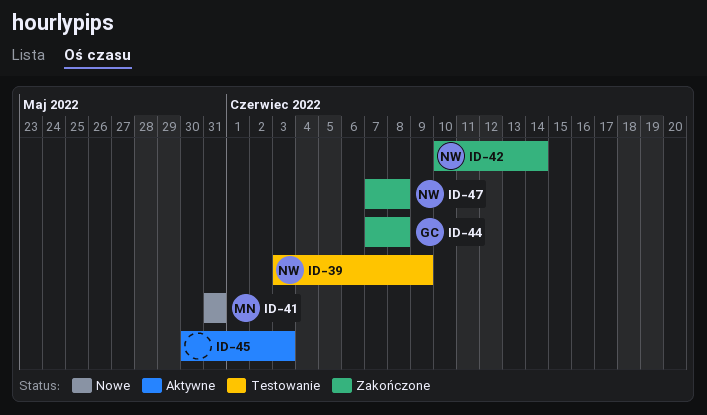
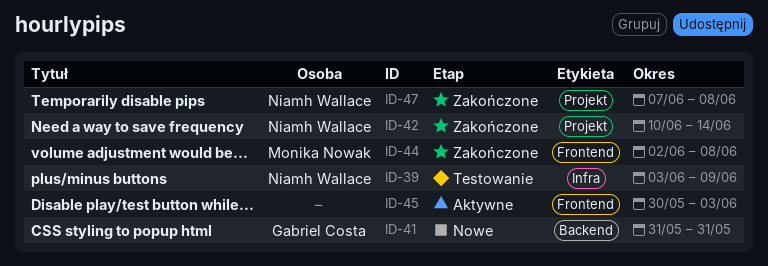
ID-41, owner: Monika Nowak -> Gabriel Costa
ID-44, owner: Gabriel Costa -> Monika Nowak
ID-44, start: Jun 7 -> Jun 2

